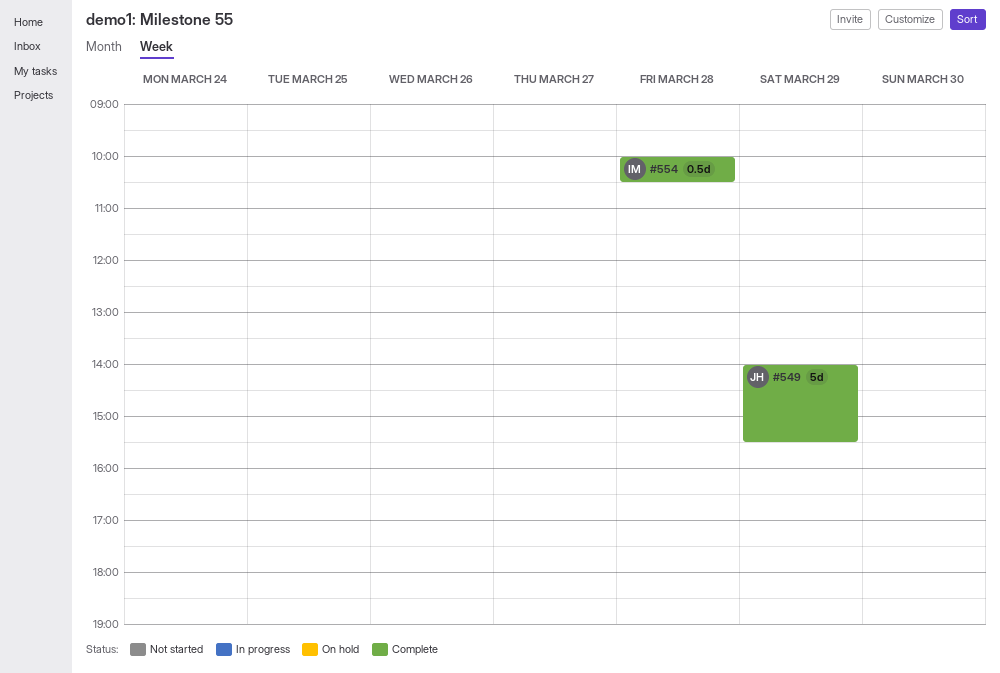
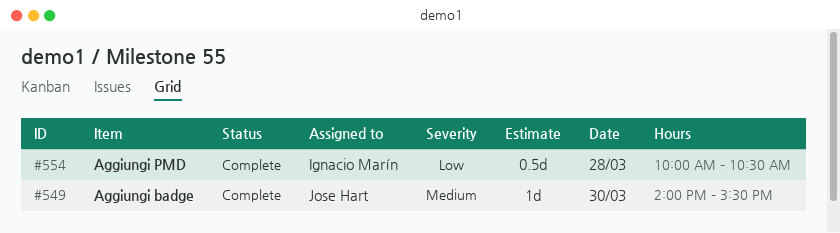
#549, estimate: 5d -> 1d
#549, day: Mar 29 -> Mar 30

